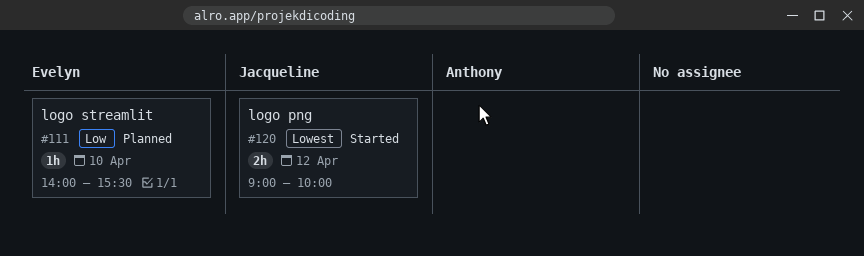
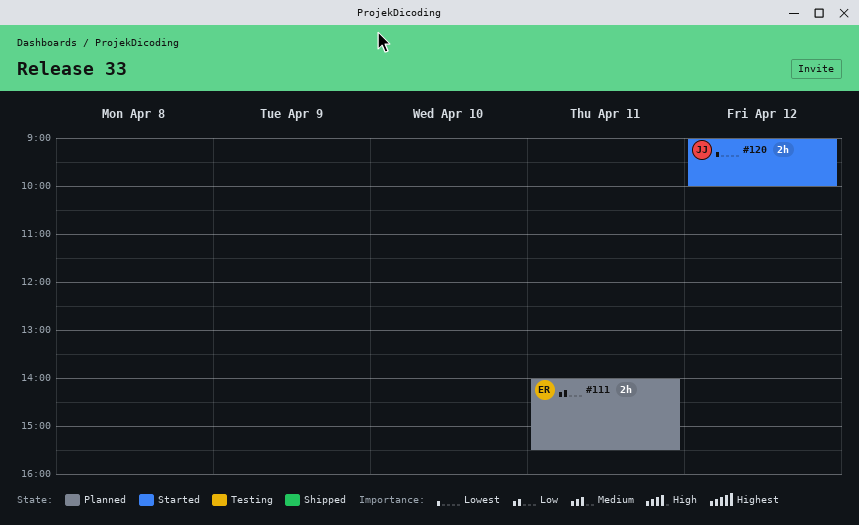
#111, estimate: 1h -> 2h
#111, day: Apr 10 -> Apr 11

